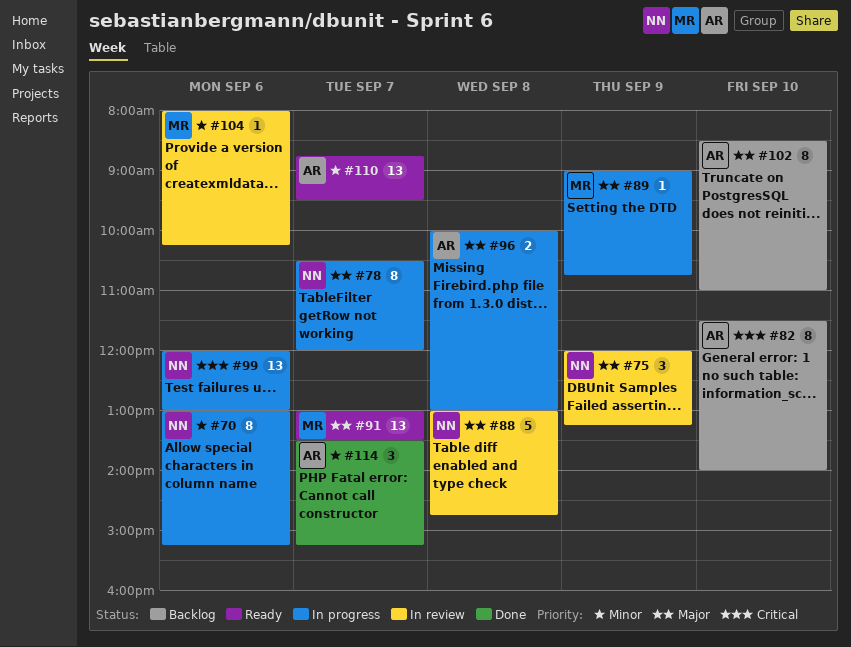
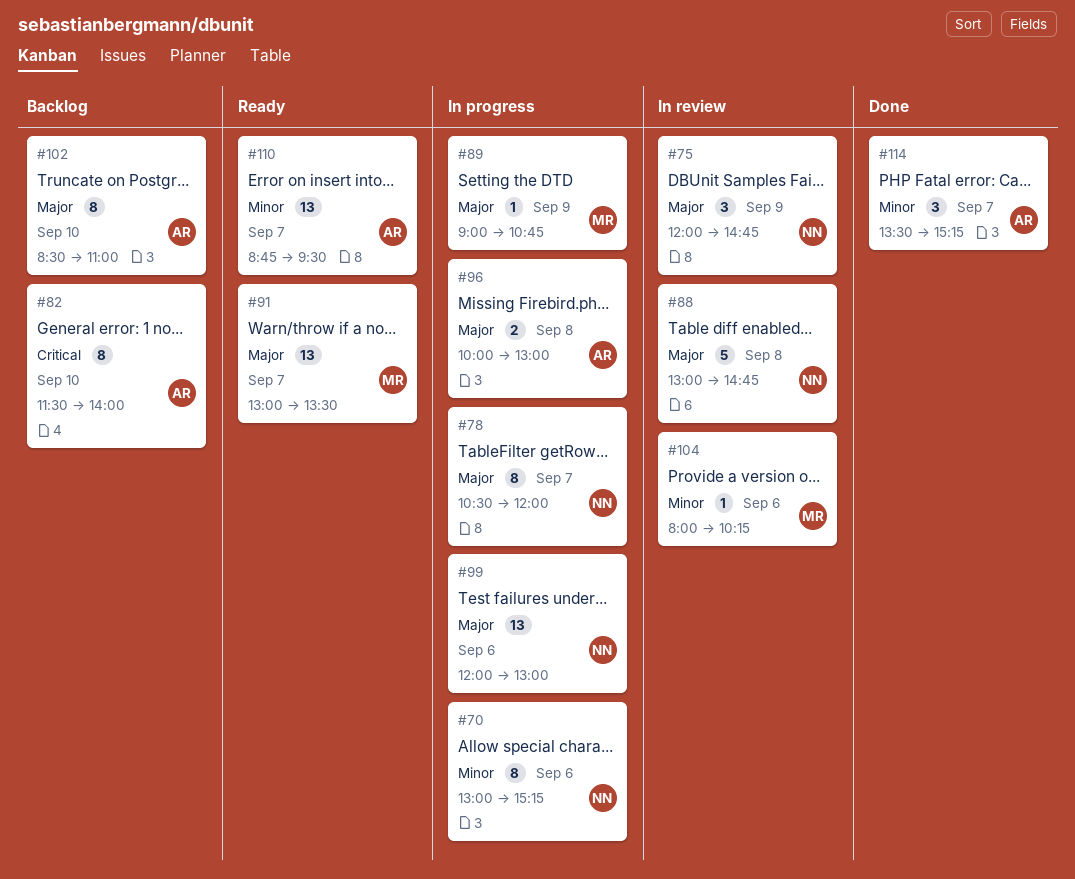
#75, ends: 13:15 -> 14:45
#99, priority: Critical -> Major

